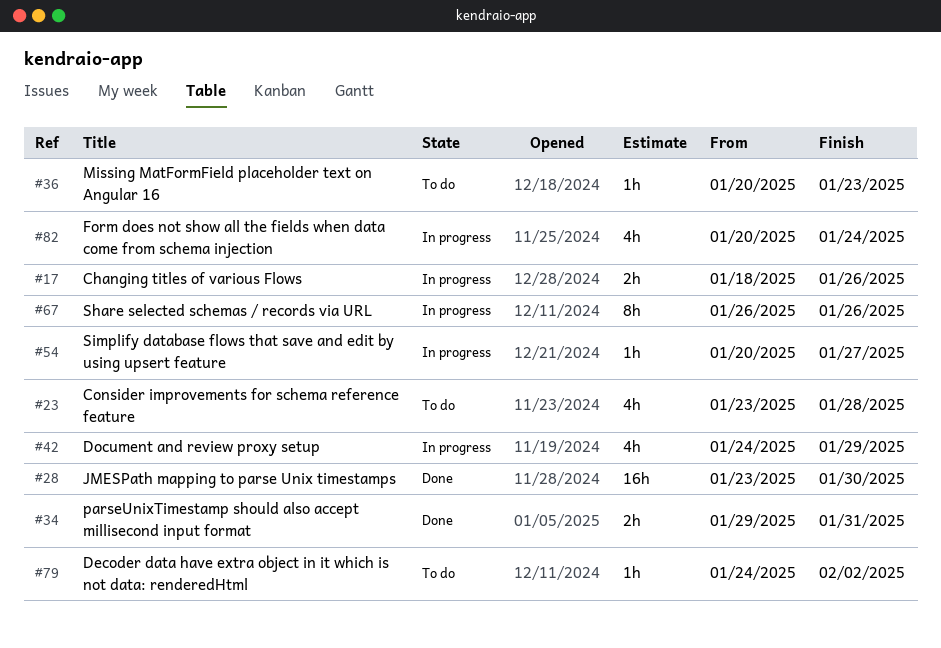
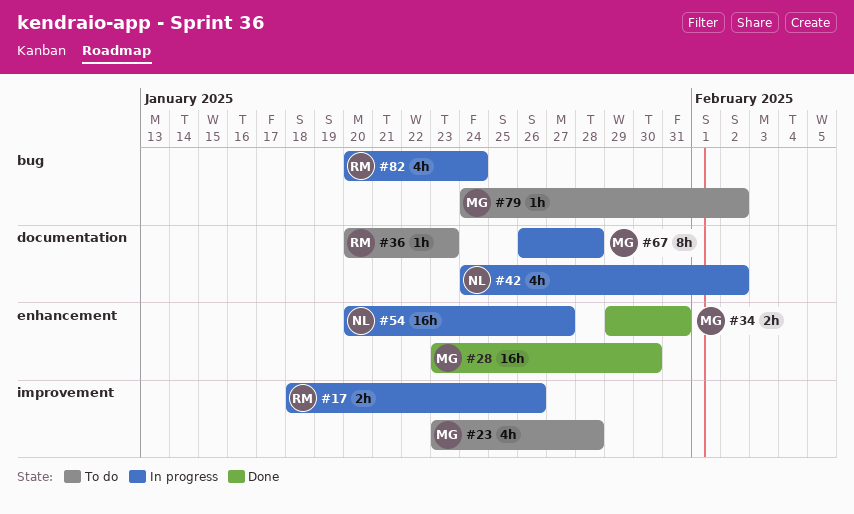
#42, due: Jan 29 -> Feb 2
#54, estimate: 1h -> 16h
#67, due: Jan 26 -> Jan 28

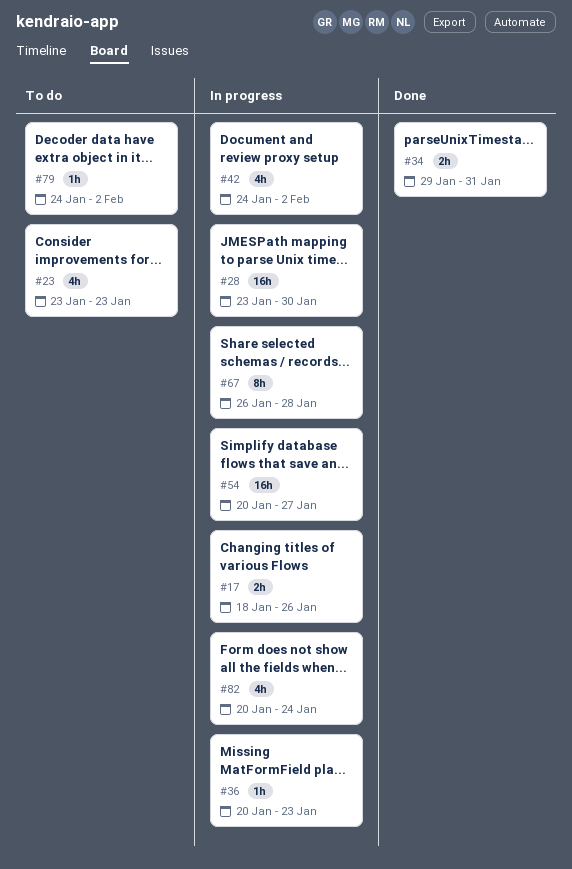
#23, due: Jan 28 -> Jan 23
#28, status: Done -> In progress
#36, status: To do -> In progress

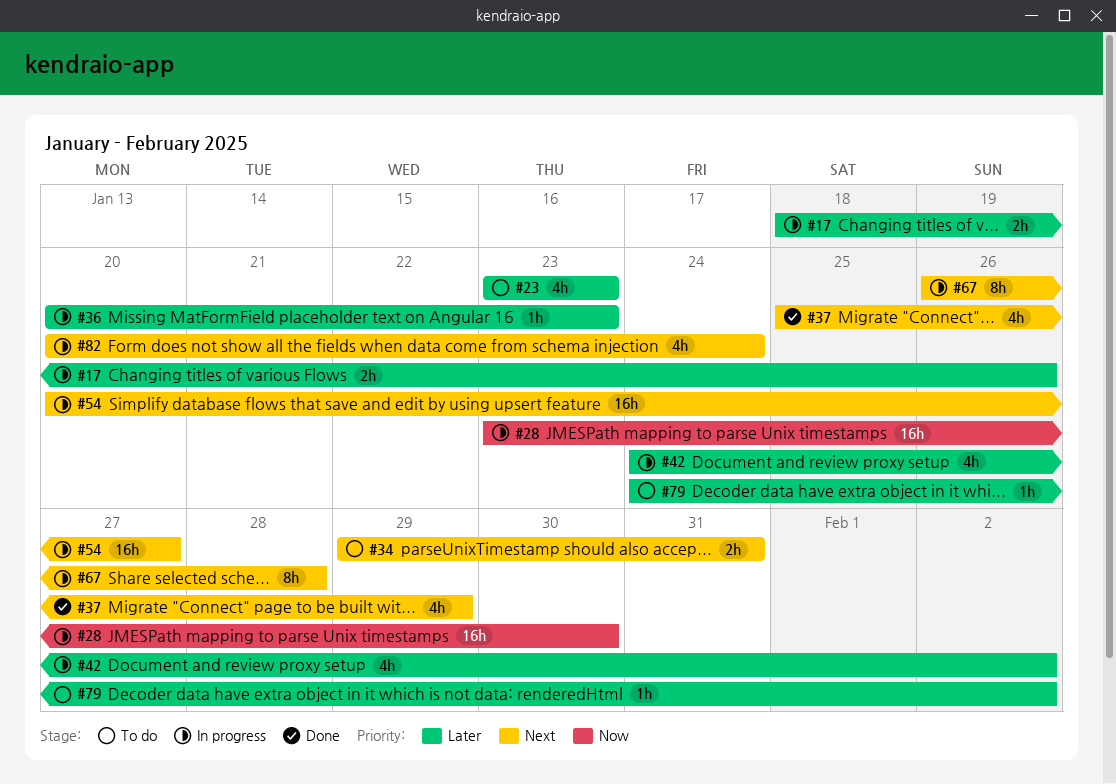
#34, status: Done -> To do
#37: none -> present

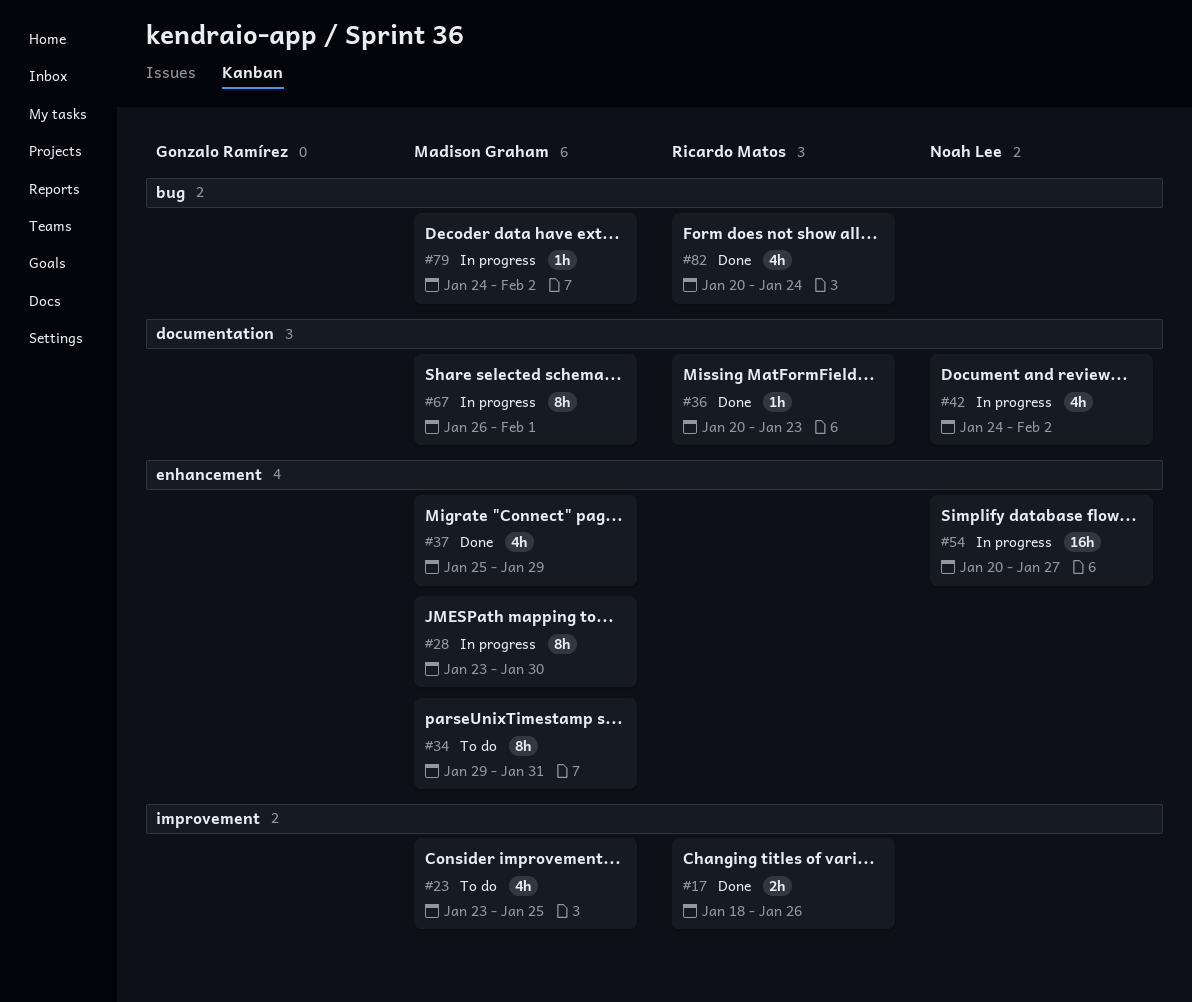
#17, status: In progress -> Done
#23, due: Jan 23 -> Jan 25
#28, estimate: 16h -> 8h
#34, estimate: 2h -> 8h
#36, status: In progress -> Done
#67, due: Jan 28 -> Feb 1
#79, status: To do -> In progress
#82, status: In progress -> Done

